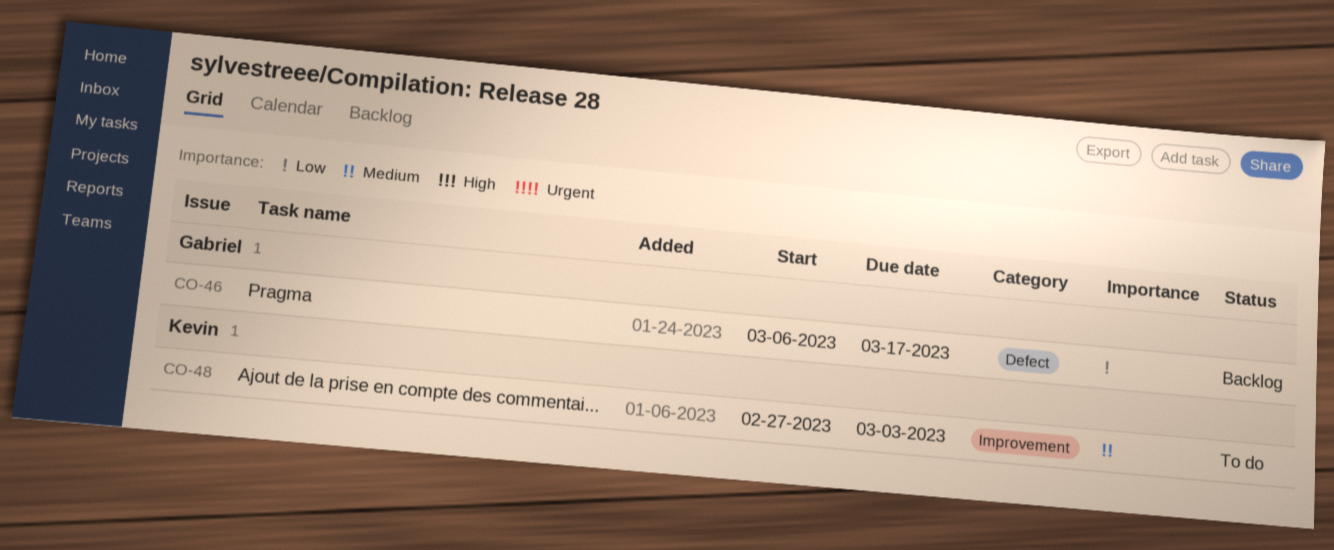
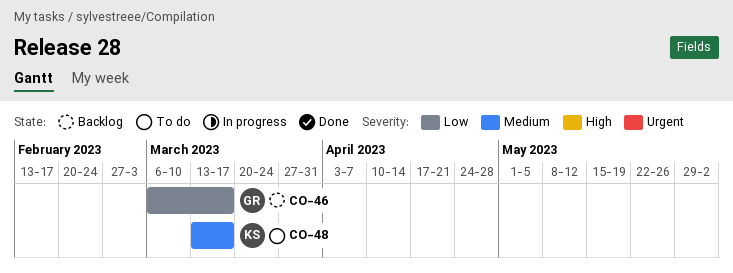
CO-48, start: Feb 27 -> Mar 13
CO-48, due: Mar 3 -> Mar 17

